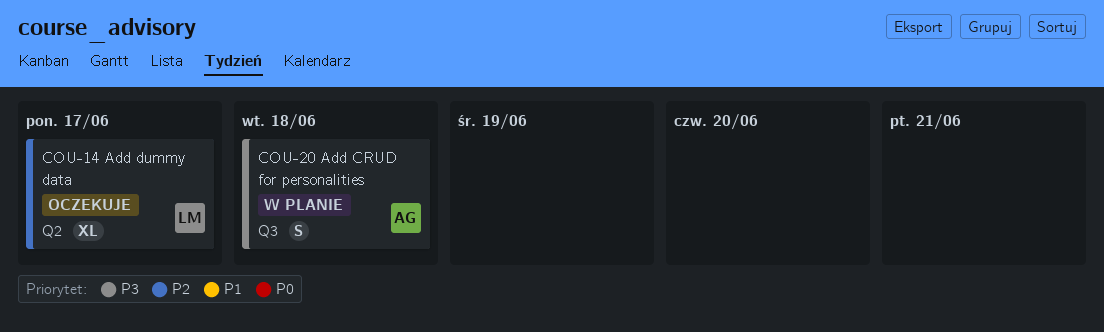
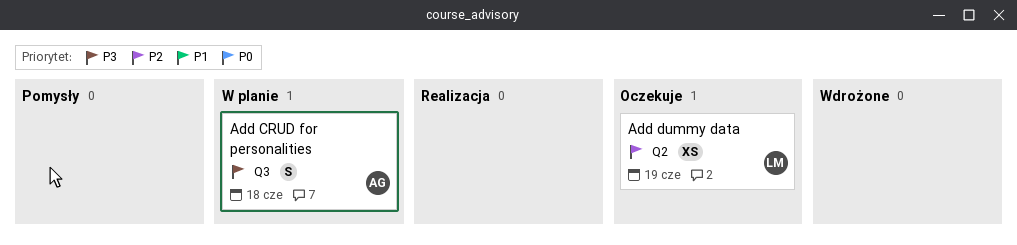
Add dummy data, estimate: XL -> XS
Add dummy data, due: Jun 17 -> Jun 19

